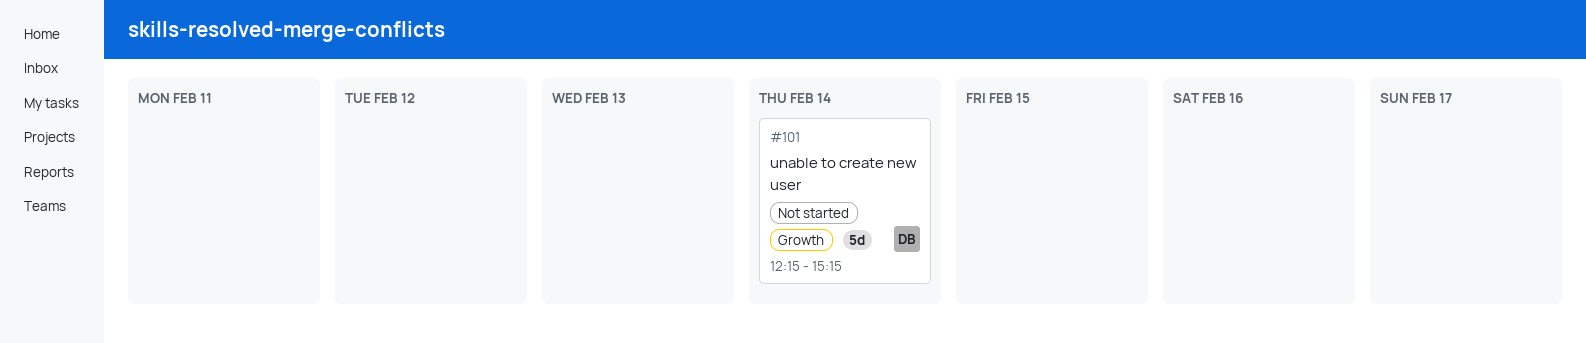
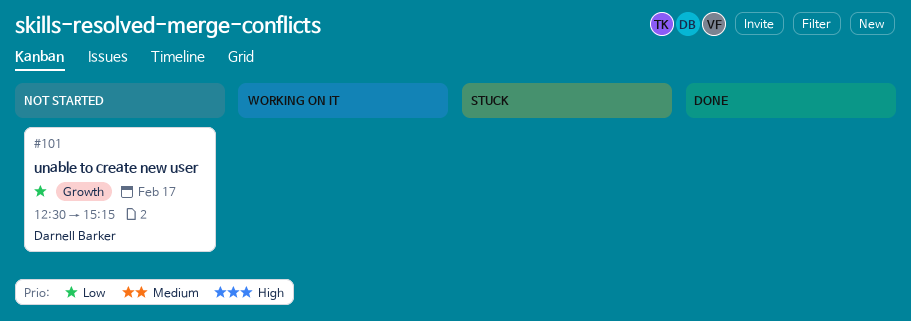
#101, day: Feb 14 -> Feb 17
#101, begins: 12:15 -> 12:30

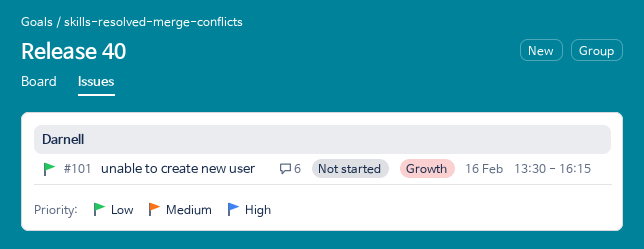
#101, day: Feb 17 -> Feb 16
#101, begins: 12:30 -> 13:30
#101, ends: 15:15 -> 16:15

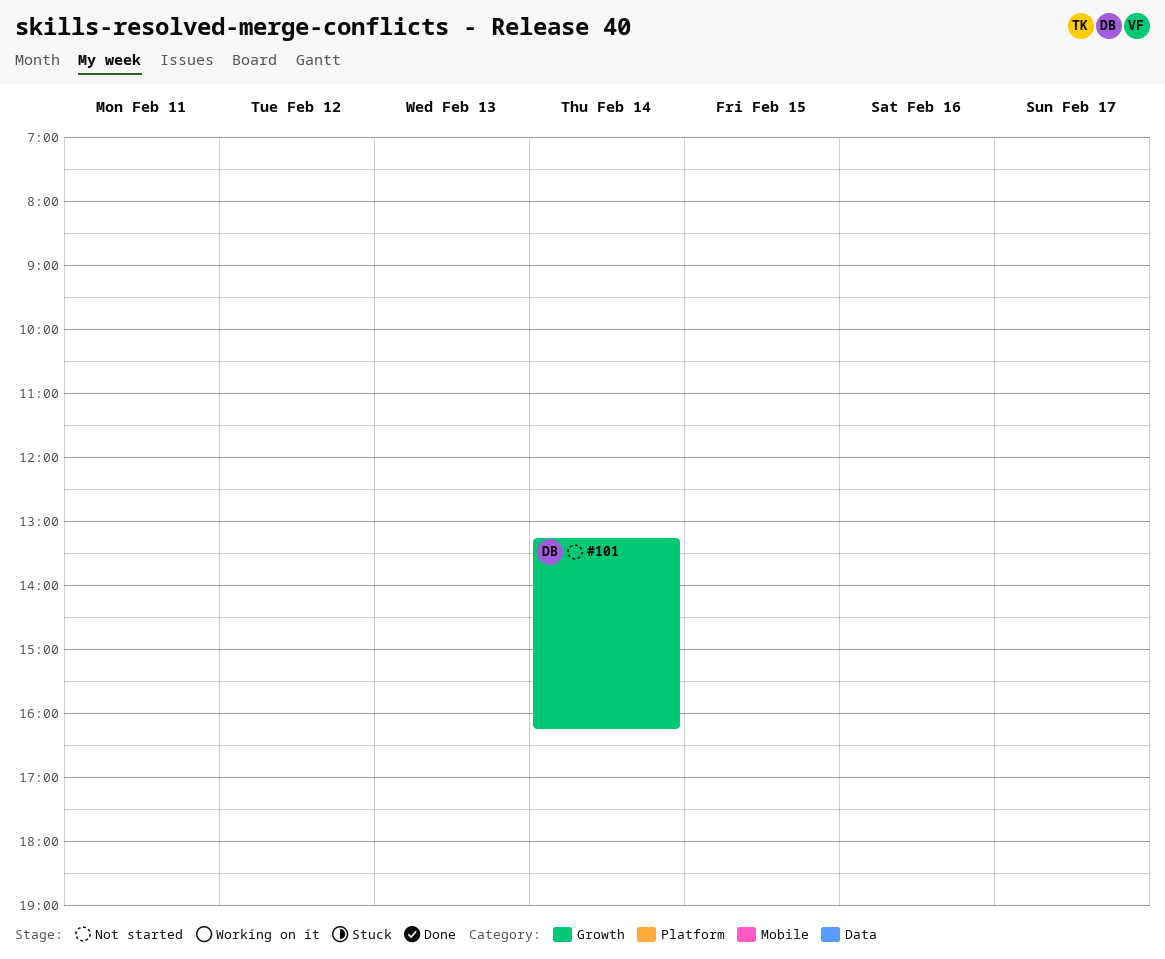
#101, day: Feb 16 -> Feb 14
#101, begins: 13:30 -> 13:15

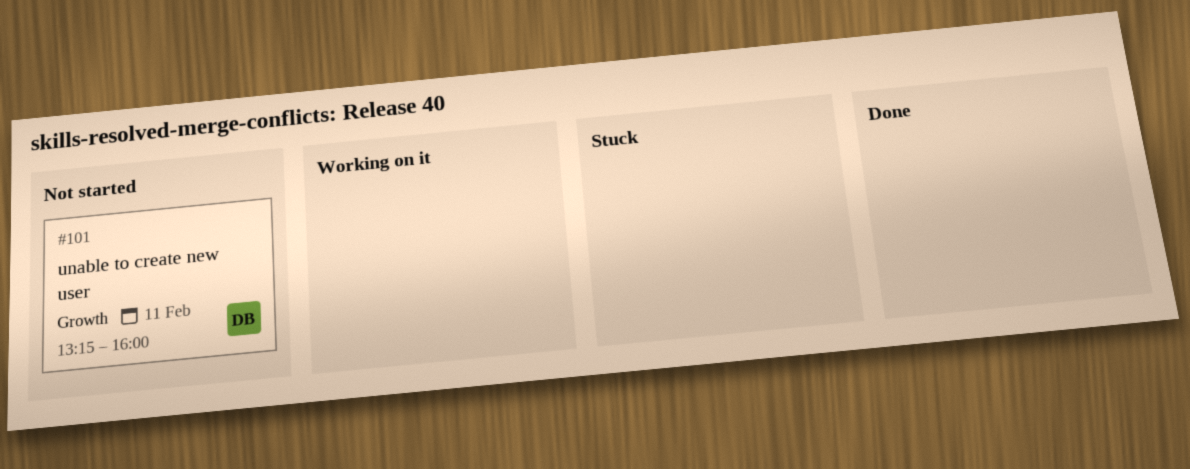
#101, day: Feb 14 -> Feb 11
#101, ends: 16:15 -> 16:00

